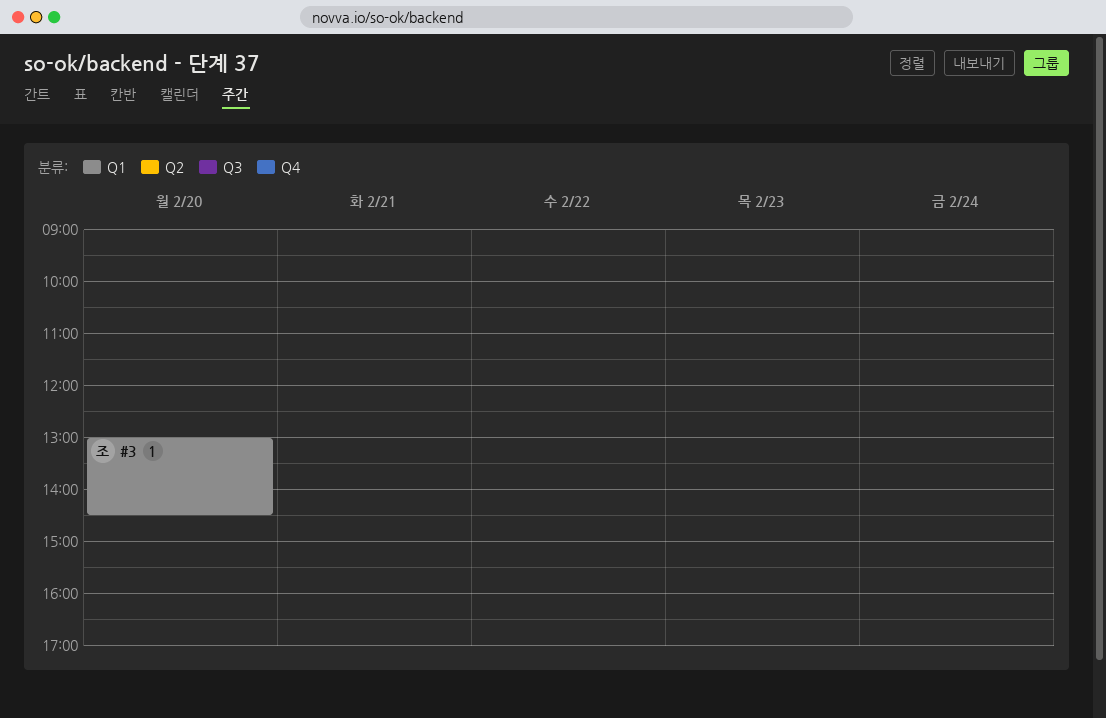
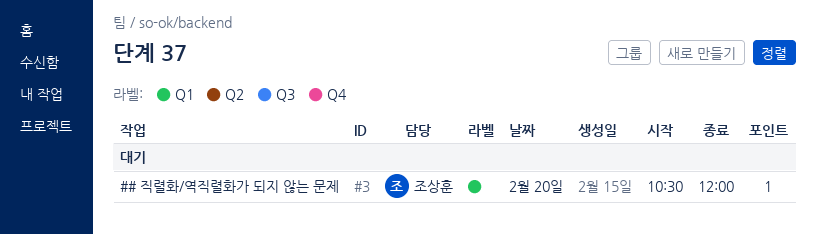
#3, begins: 13:00 -> 10:30
#3, ends: 14:30 -> 12:00

